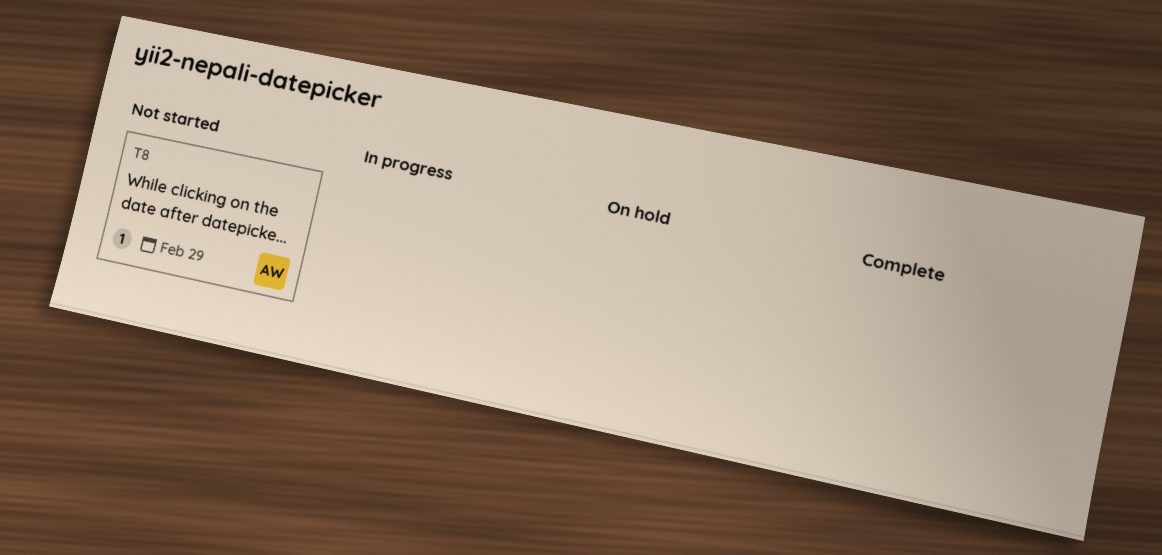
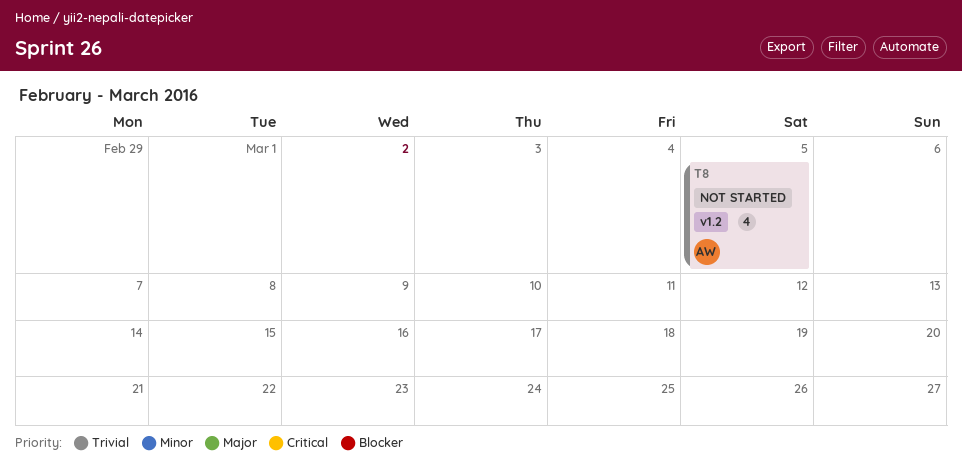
T8, estimate: 1 -> 4
T8, due: Feb 29 -> Mar 5

